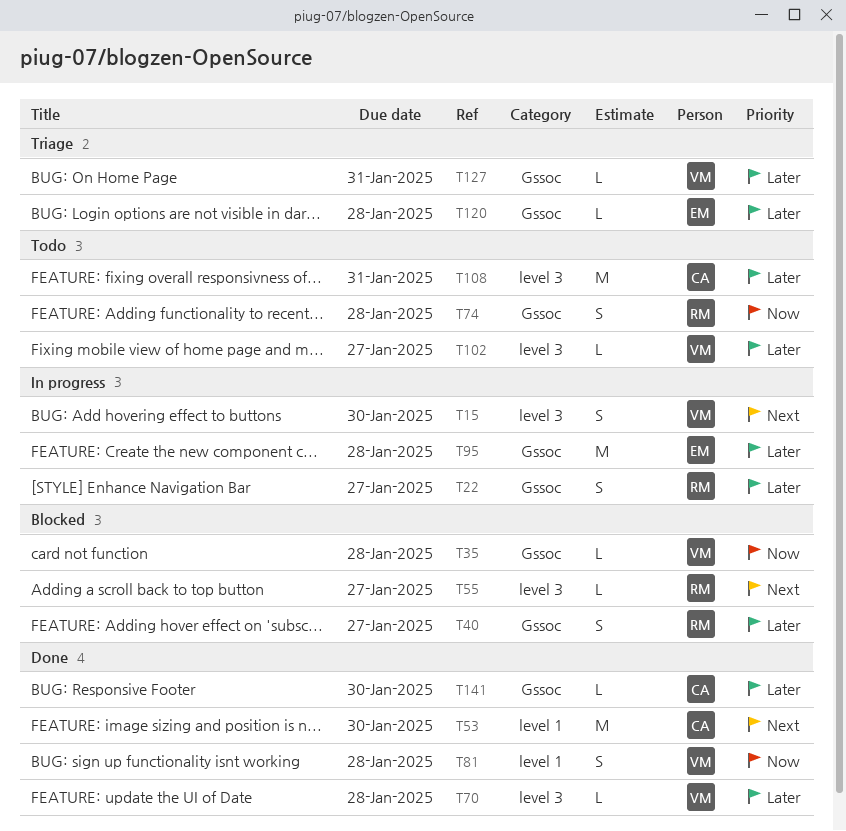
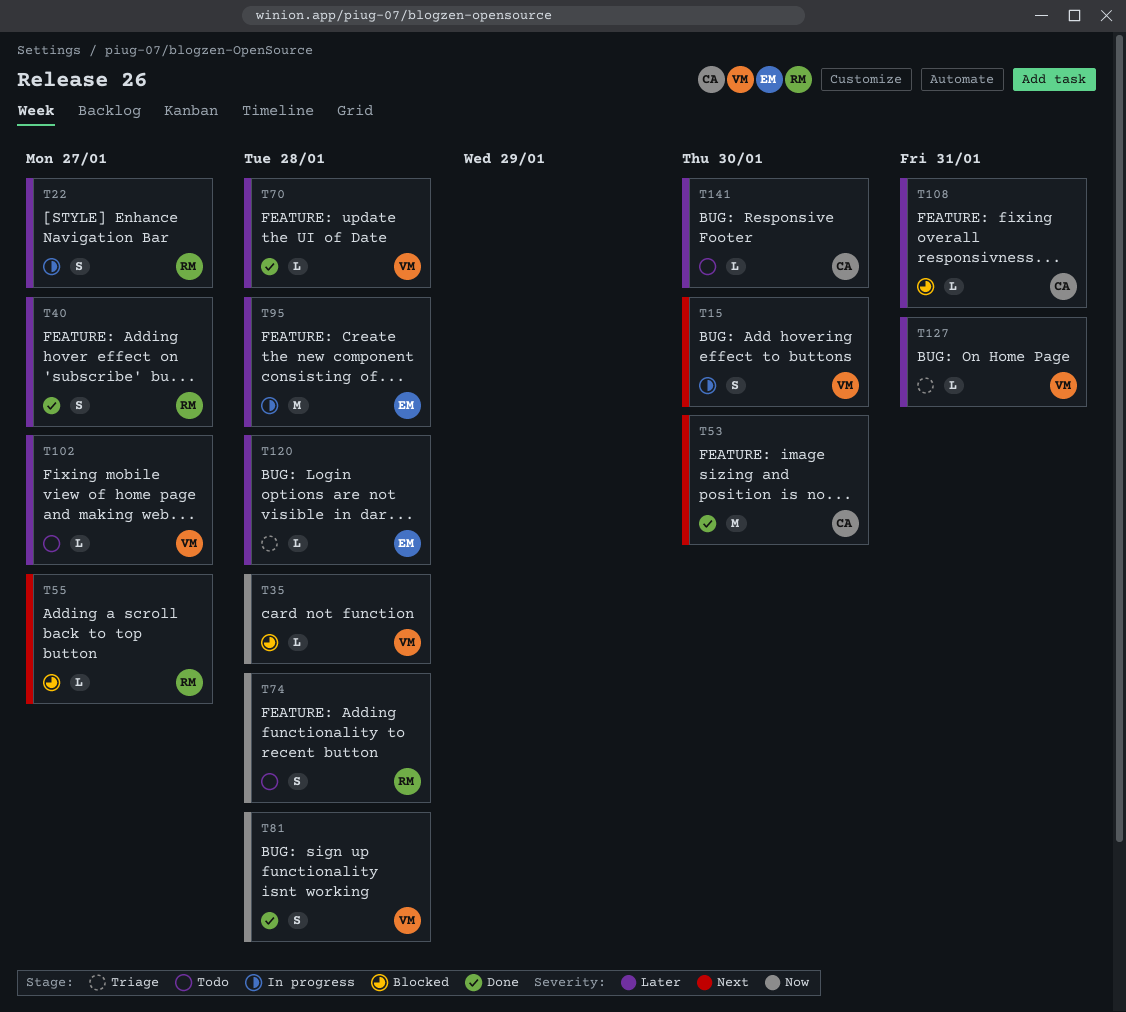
T40, status: Blocked -> Done
T108, status: Todo -> Blocked
T108, estimate: M -> L
T141, status: Done -> Todo

